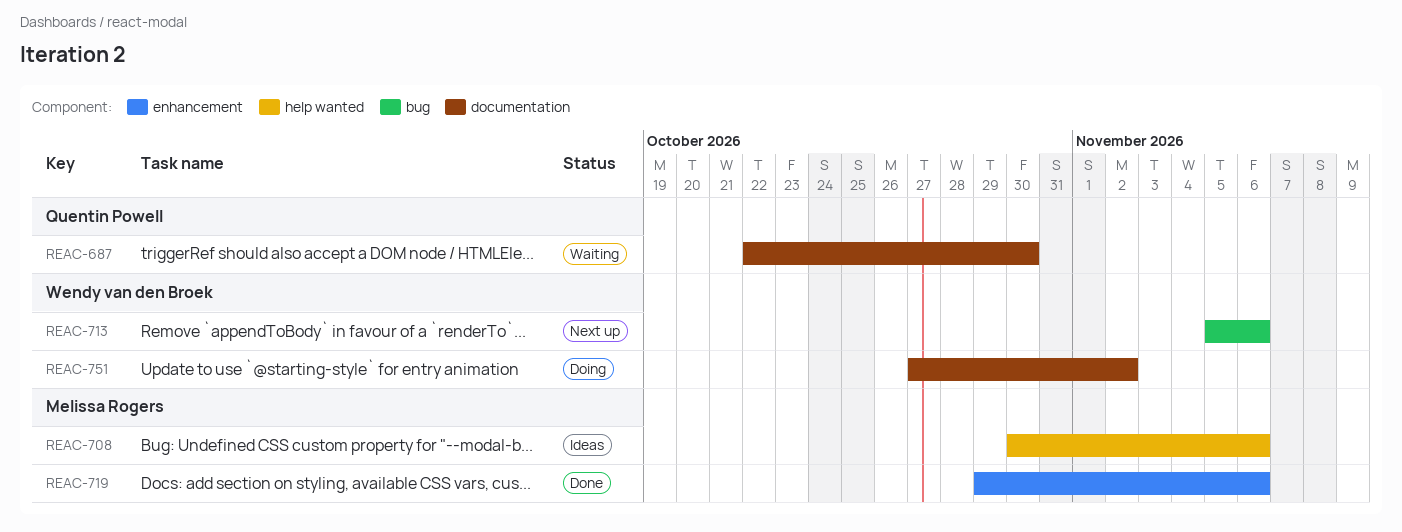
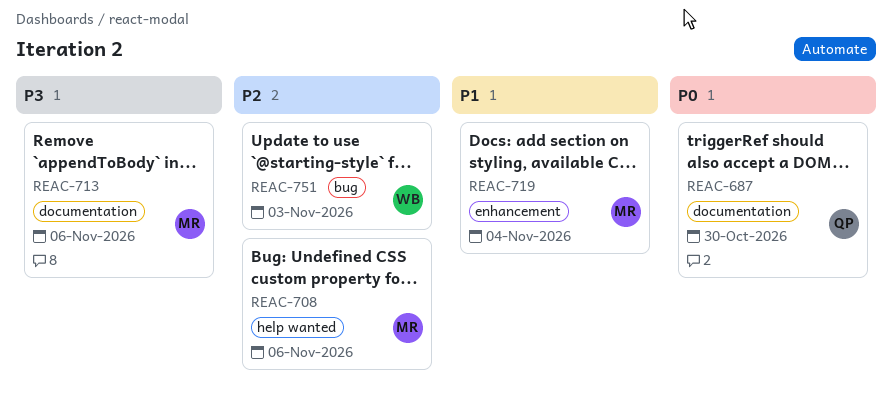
REAC-713, owner: Wendy van den Broek -> Melissa Rogers
REAC-713, label: bug -> documentation
REAC-719, due: Nov 6 -> Nov 4
REAC-751, label: documentation -> bug
REAC-751, due: Nov 2 -> Nov 3

